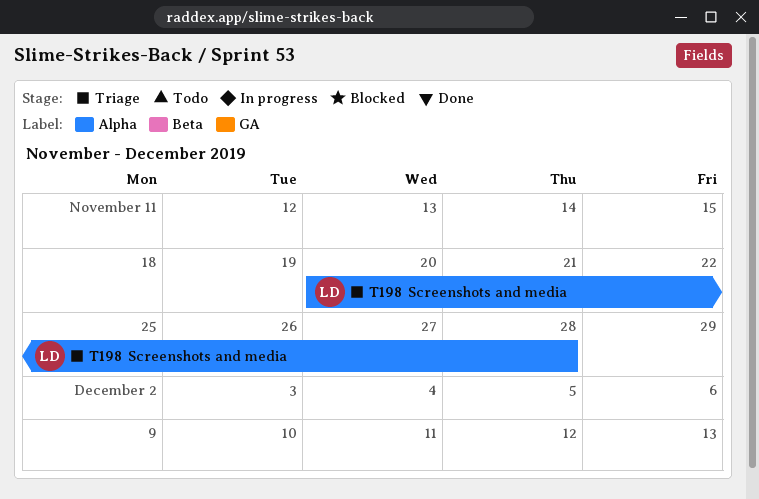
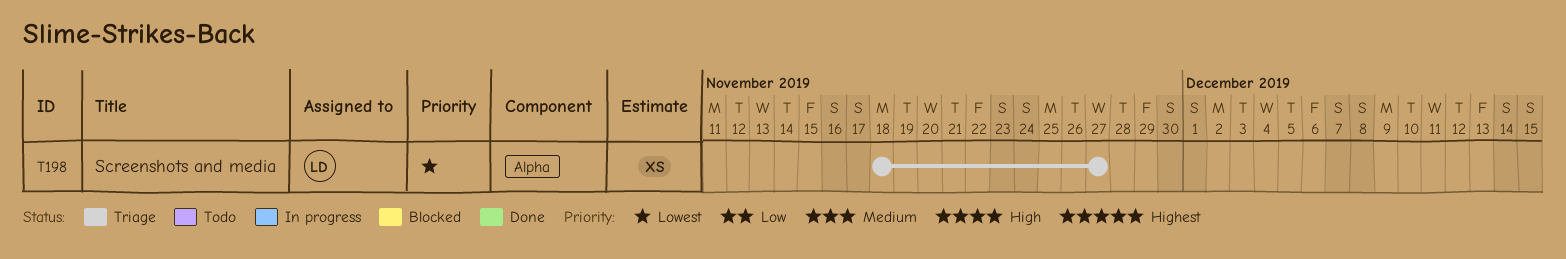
T198, start: Nov 20 -> Nov 18
T198, due: Nov 28 -> Nov 27

